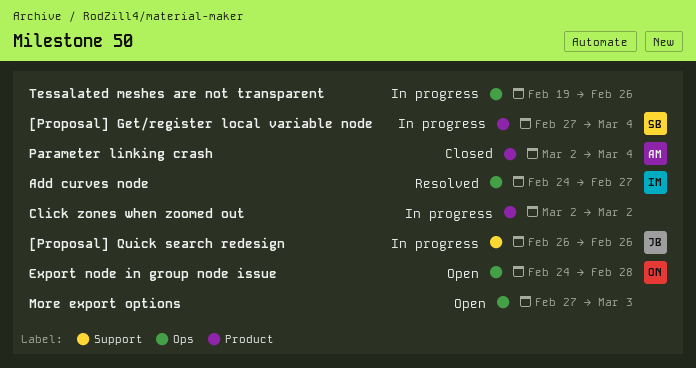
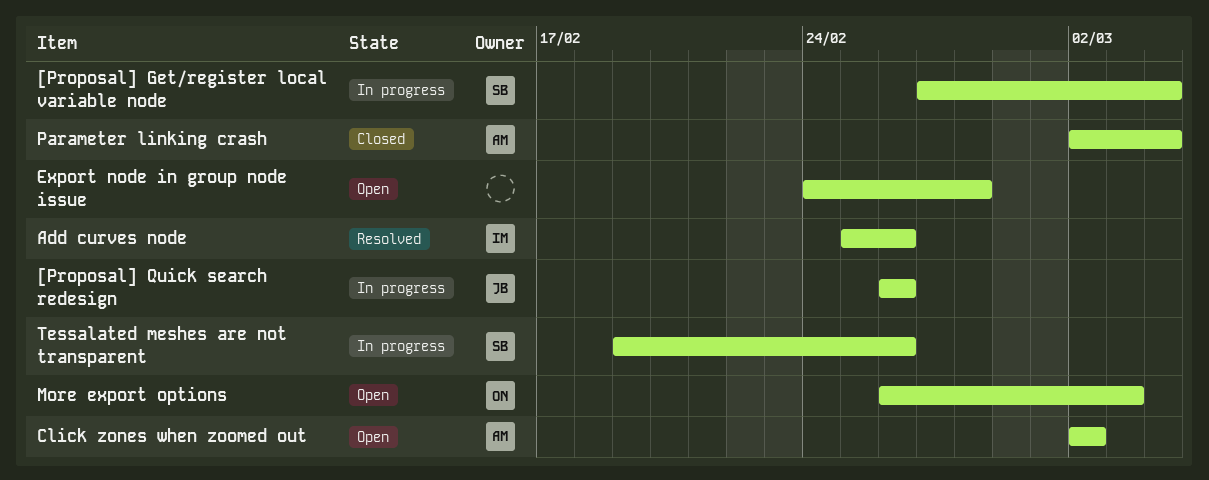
Add curves node, start: Feb 24 -> Feb 25
Add curves node, due: Feb 27 -> Feb 26
Click zones when zoomed out, status: In progress -> Open
Click zones when zoomed out, owner: none -> AM
Export node in group node issue, owner: ON -> none
More export options, owner: none -> ON
More export options, start: Feb 27 -> Feb 26
Tessalated meshes are not transparent, owner: none -> SB

